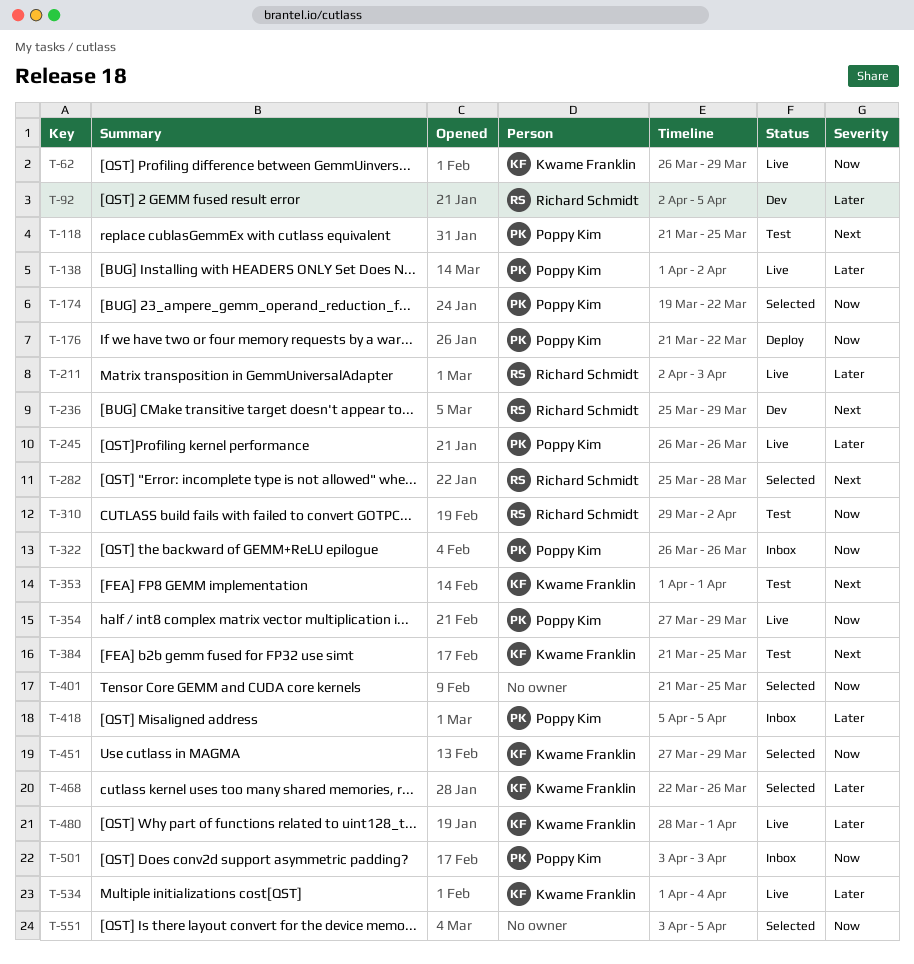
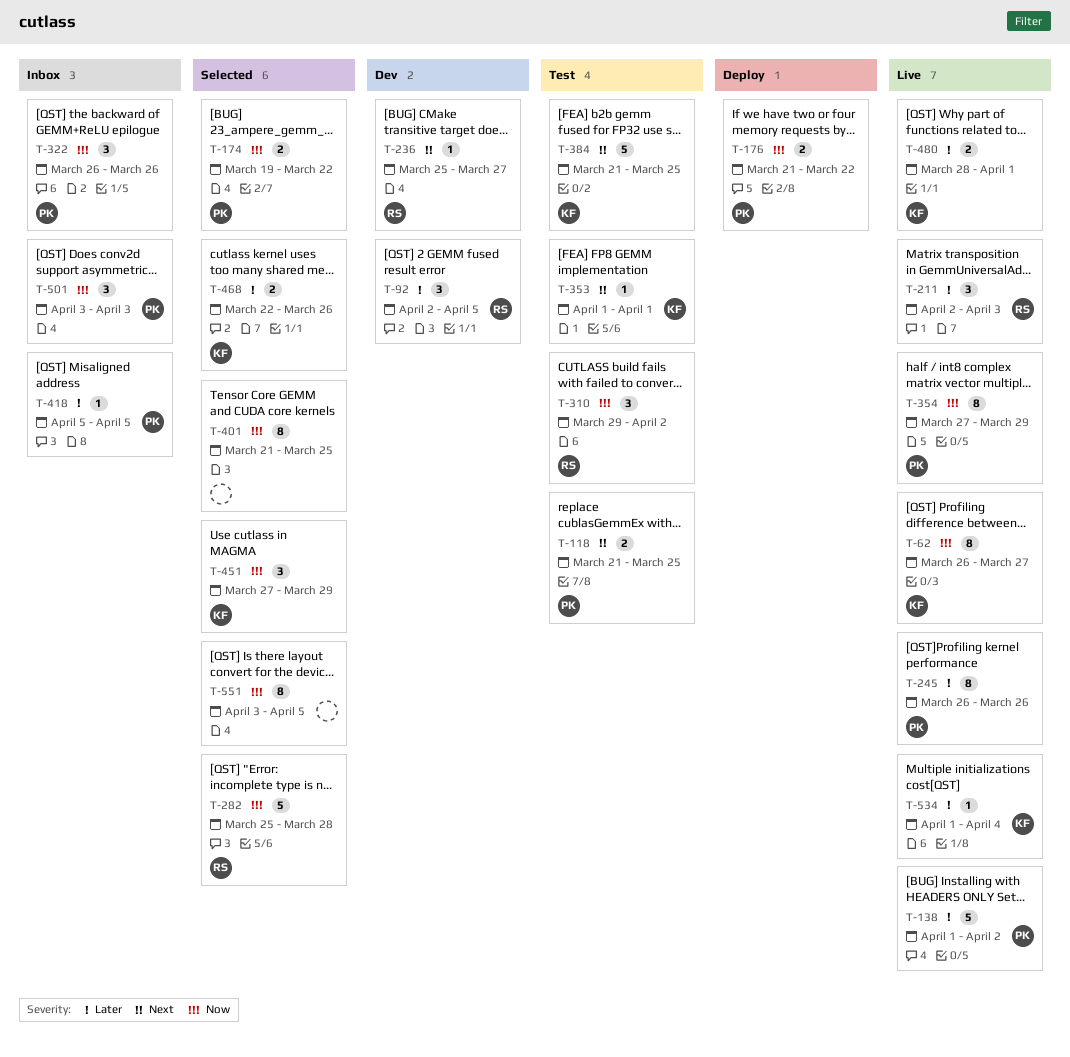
T-62, due: Mar 29 -> Mar 27
T-236, due: Mar 29 -> Mar 27
T-282, priority: Next -> Now

